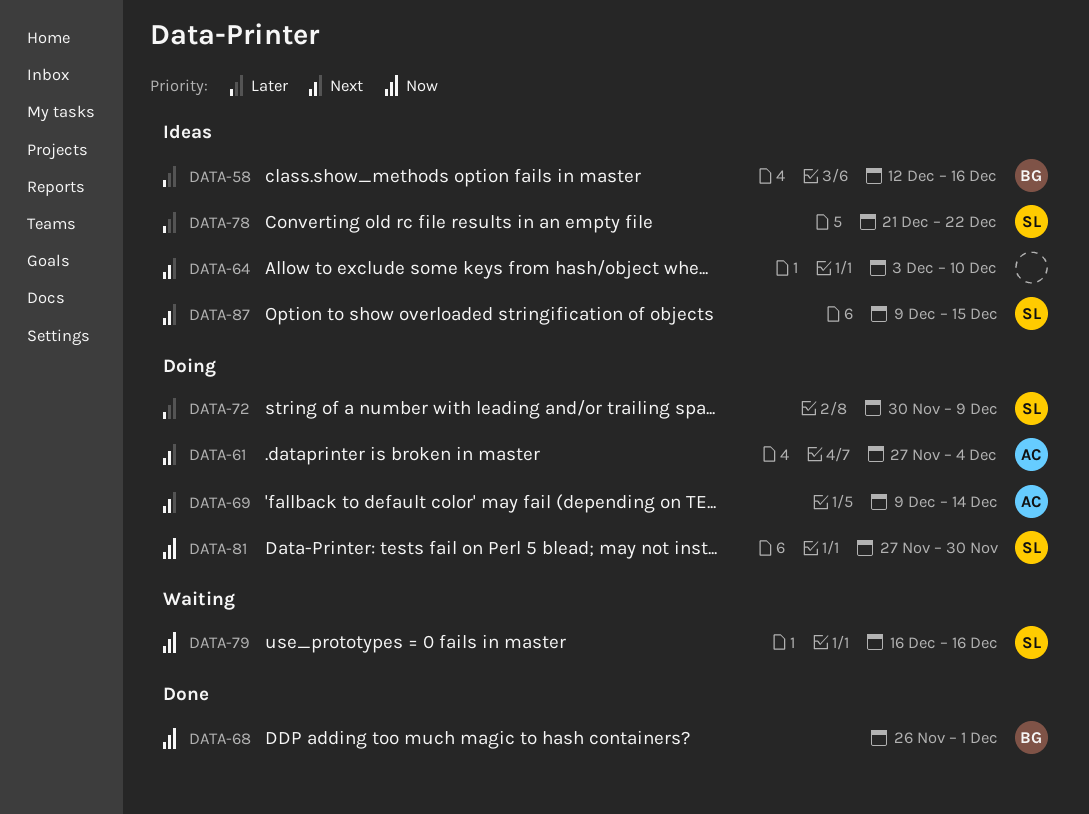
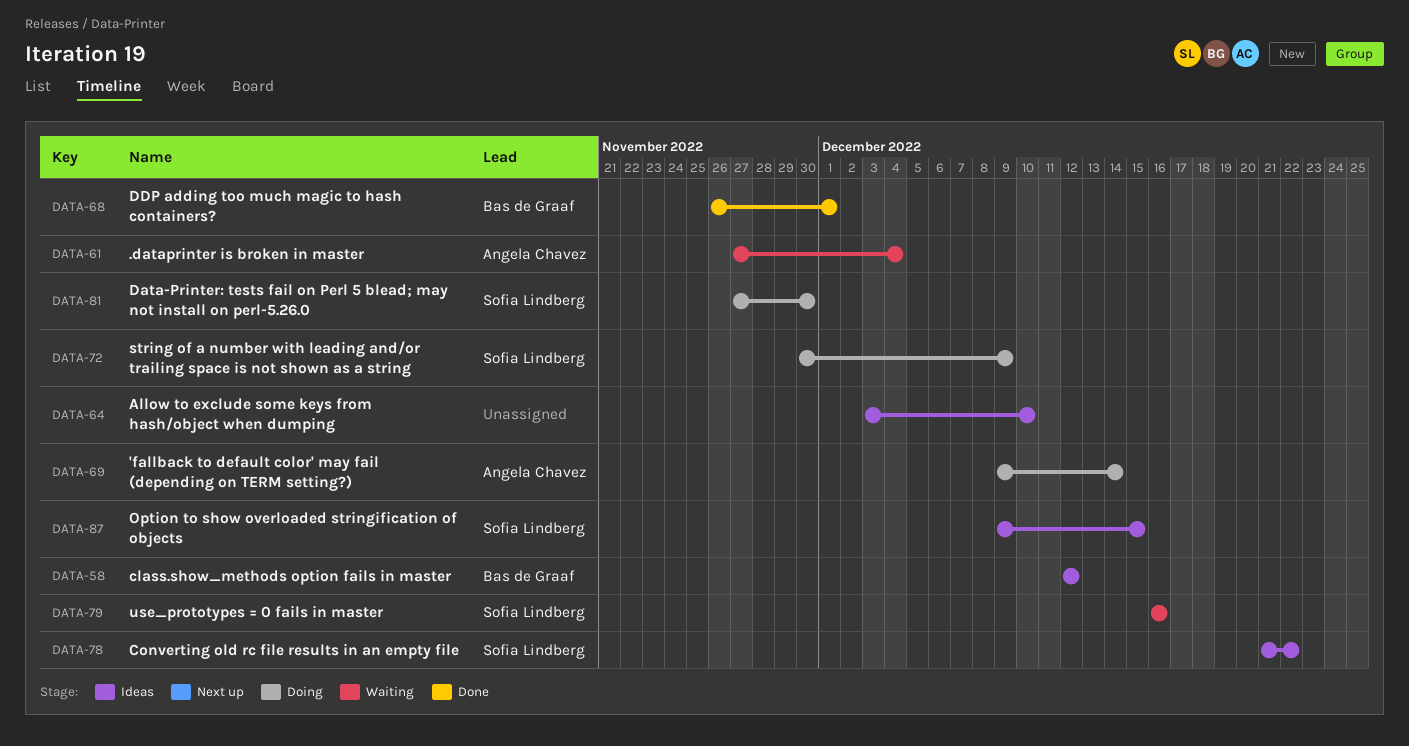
DATA-58, due: Dec 16 -> Dec 12
DATA-61, status: Doing -> Waiting

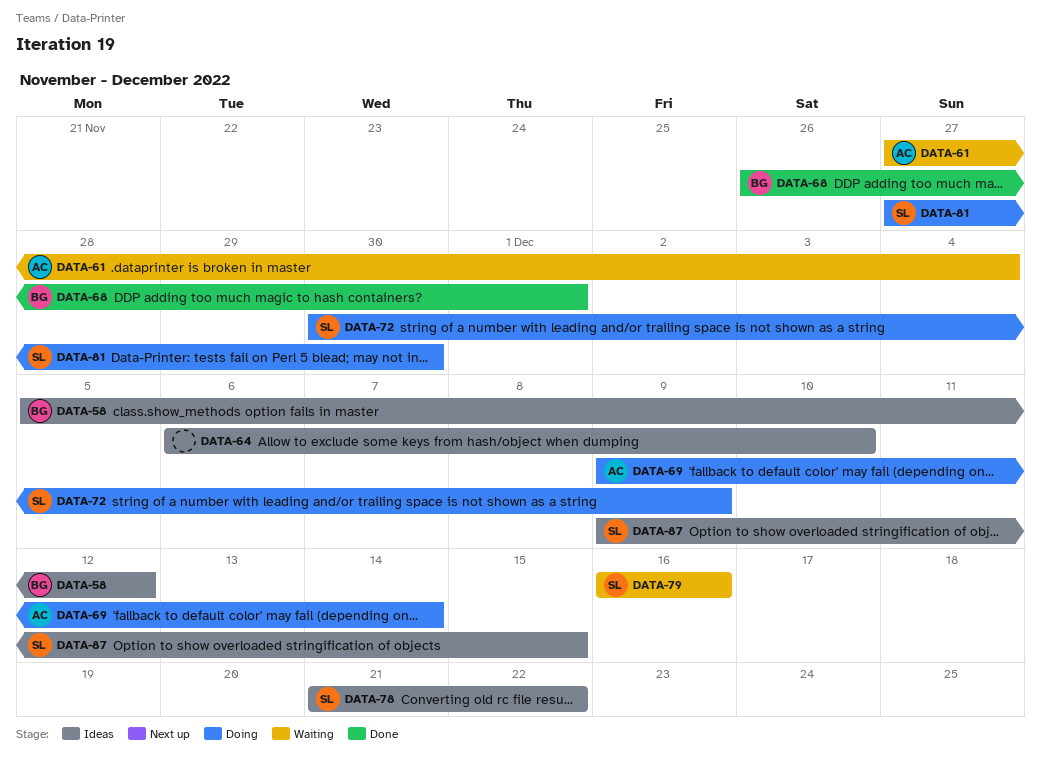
DATA-58, start: Dec 12 -> Dec 5
DATA-64, start: Dec 3 -> Dec 6

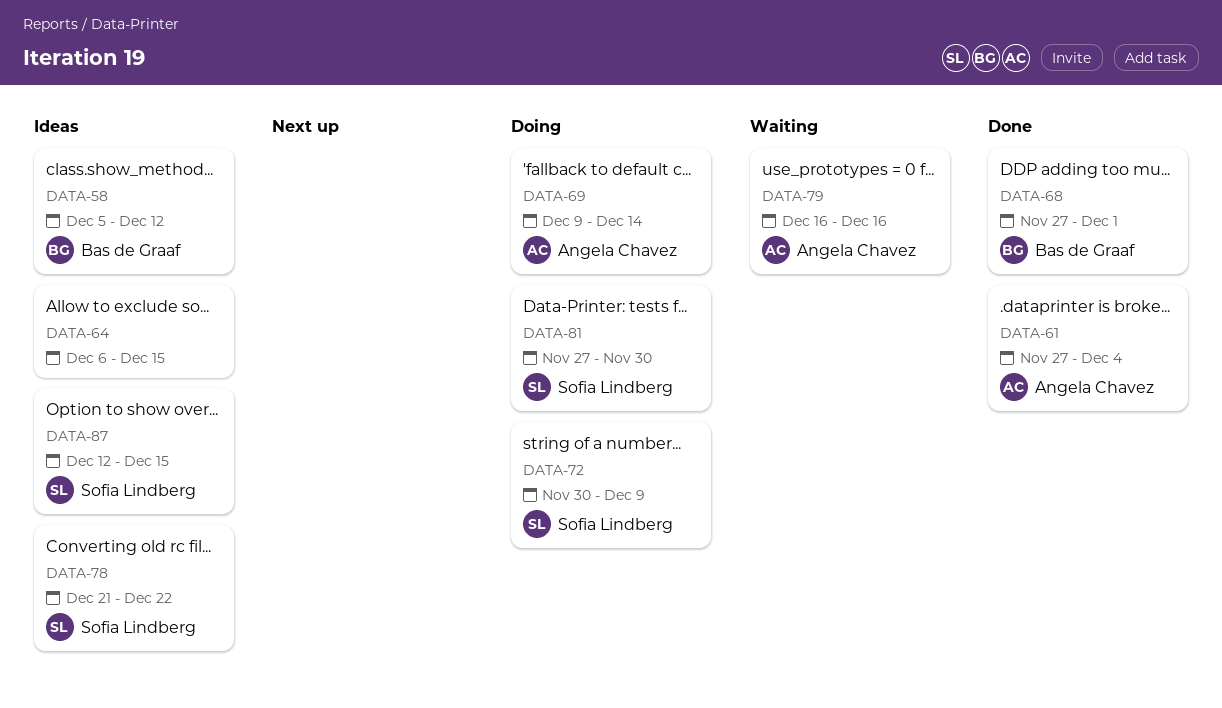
DATA-61, status: Waiting -> Done
DATA-64, due: Dec 10 -> Dec 15
DATA-68, start: Nov 26 -> Nov 27
DATA-79, owner: Sofia Lindberg -> Angela Chavez
DATA-87, start: Dec 9 -> Dec 12

